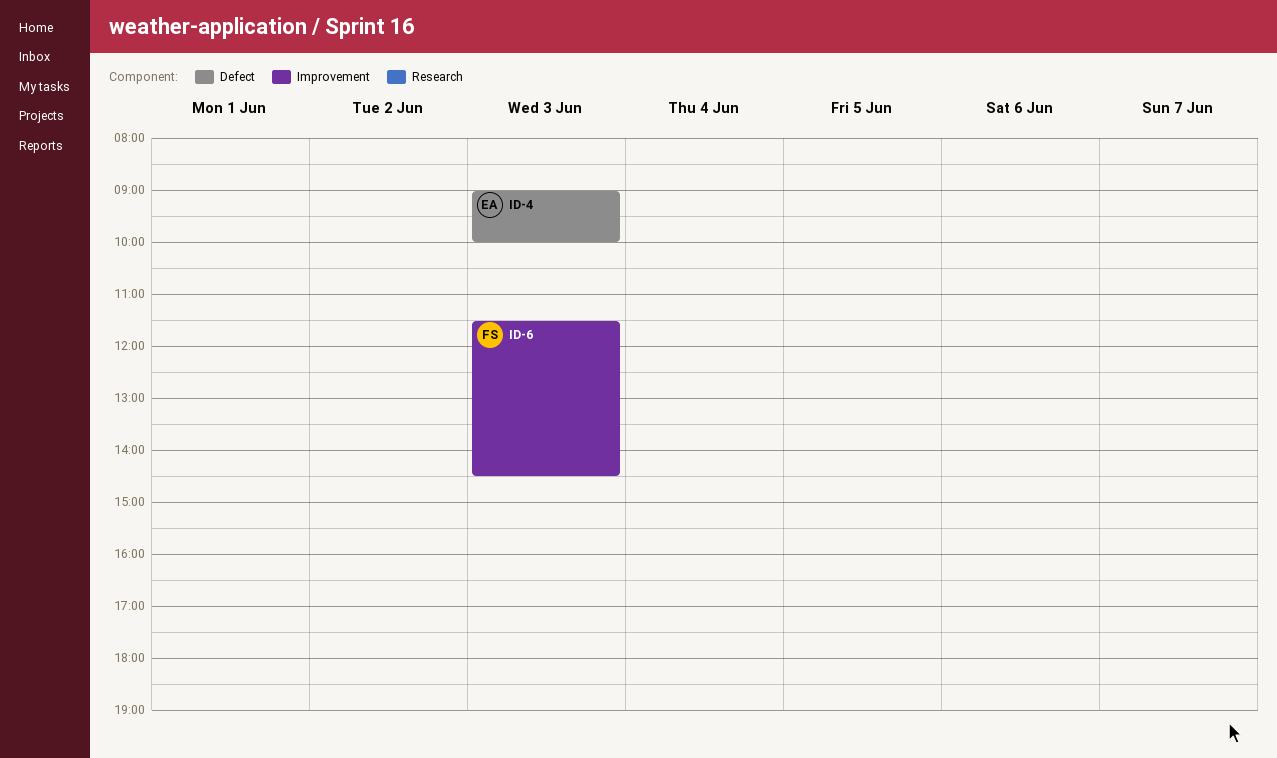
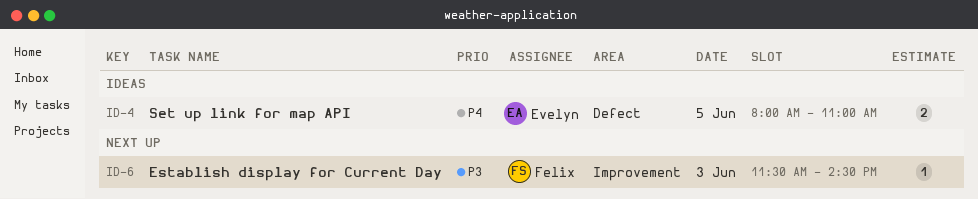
ID-4, day: Jun 3 -> Jun 5
ID-4, begins: 09:00 -> 08:00
ID-4, ends: 10:00 -> 11:00

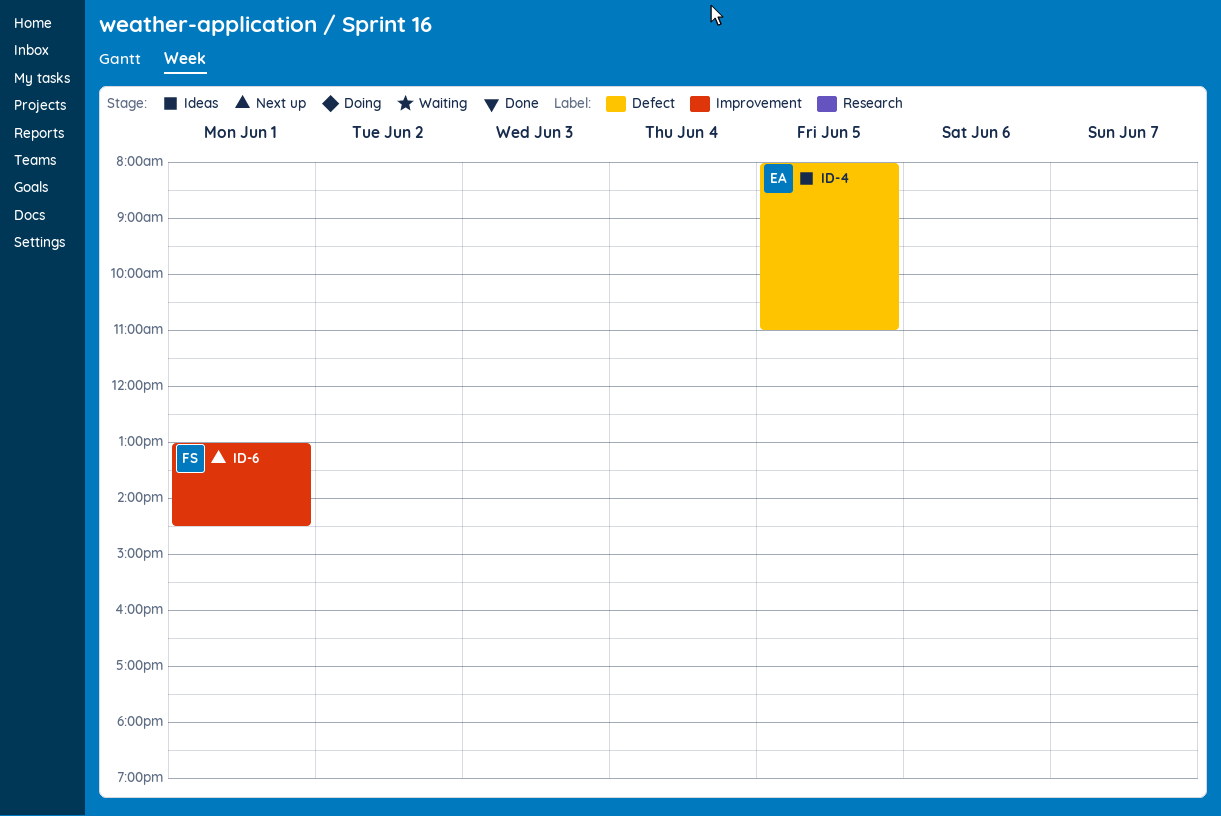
ID-6, day: Jun 3 -> Jun 1
ID-6, begins: 11:30 -> 13:00

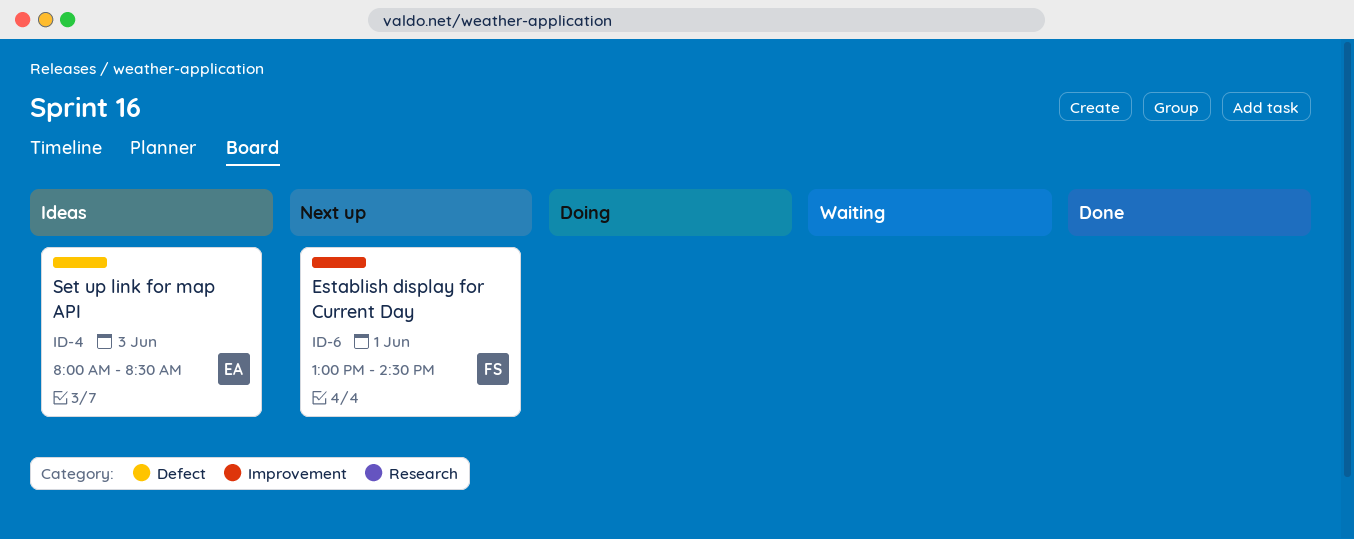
ID-4, day: Jun 5 -> Jun 3
ID-4, ends: 11:00 -> 08:30

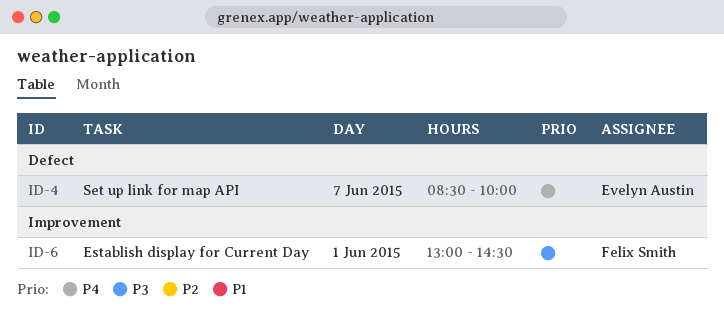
ID-4, day: Jun 3 -> Jun 7
ID-4, begins: 08:00 -> 08:30
ID-4, ends: 08:30 -> 10:00

